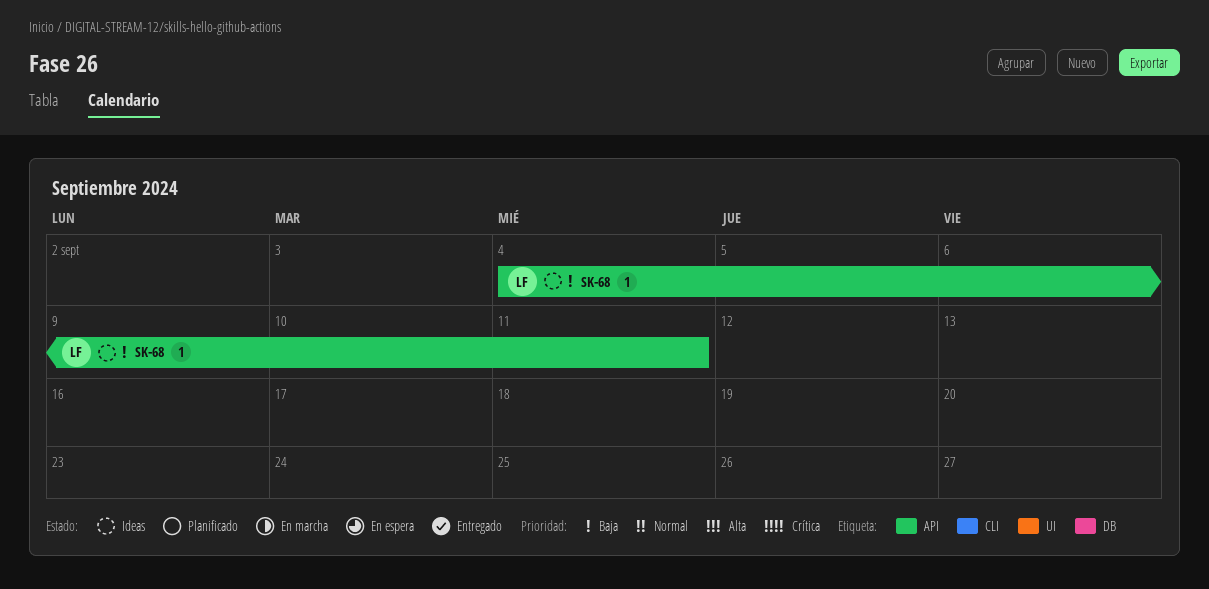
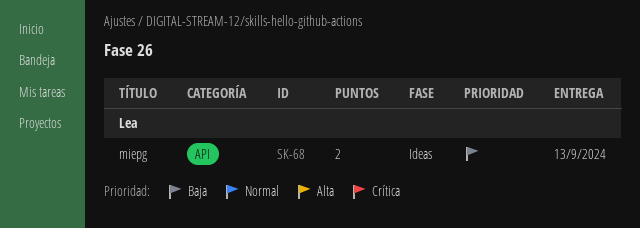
SK-68, estimate: 1 -> 2
SK-68, due: Sep 11 -> Sep 13

